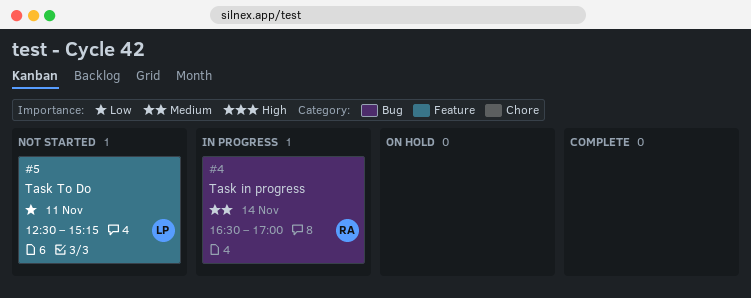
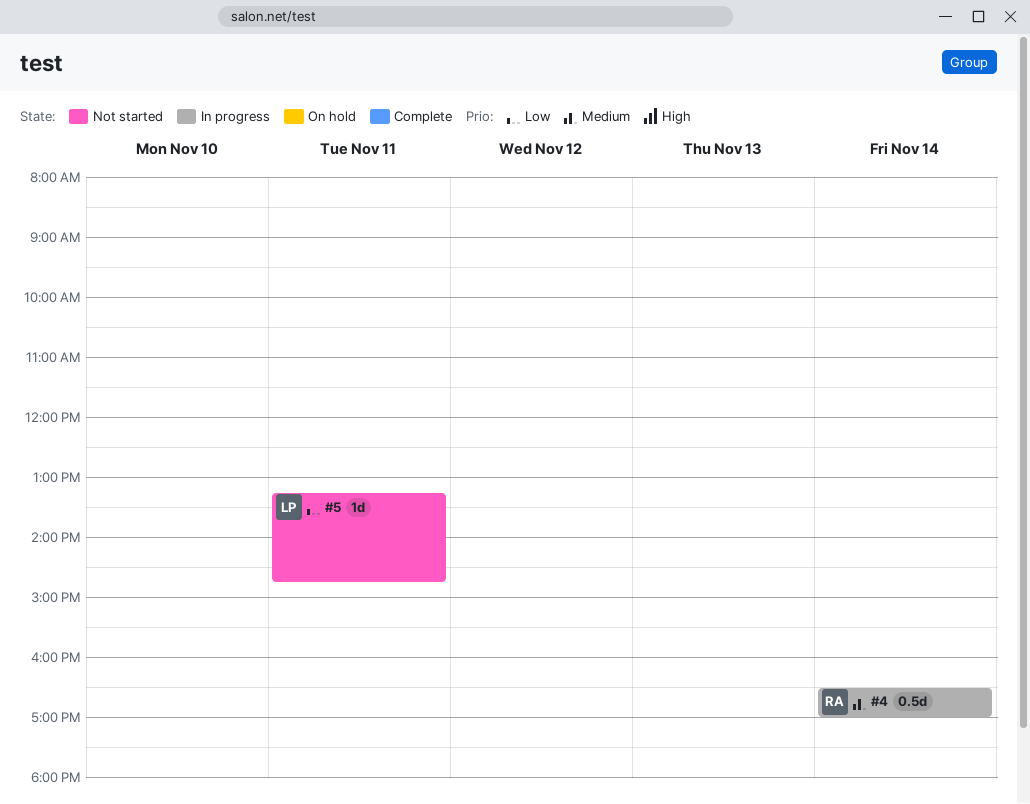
#5, begins: 12:30 -> 13:15
#5, ends: 15:15 -> 14:45

